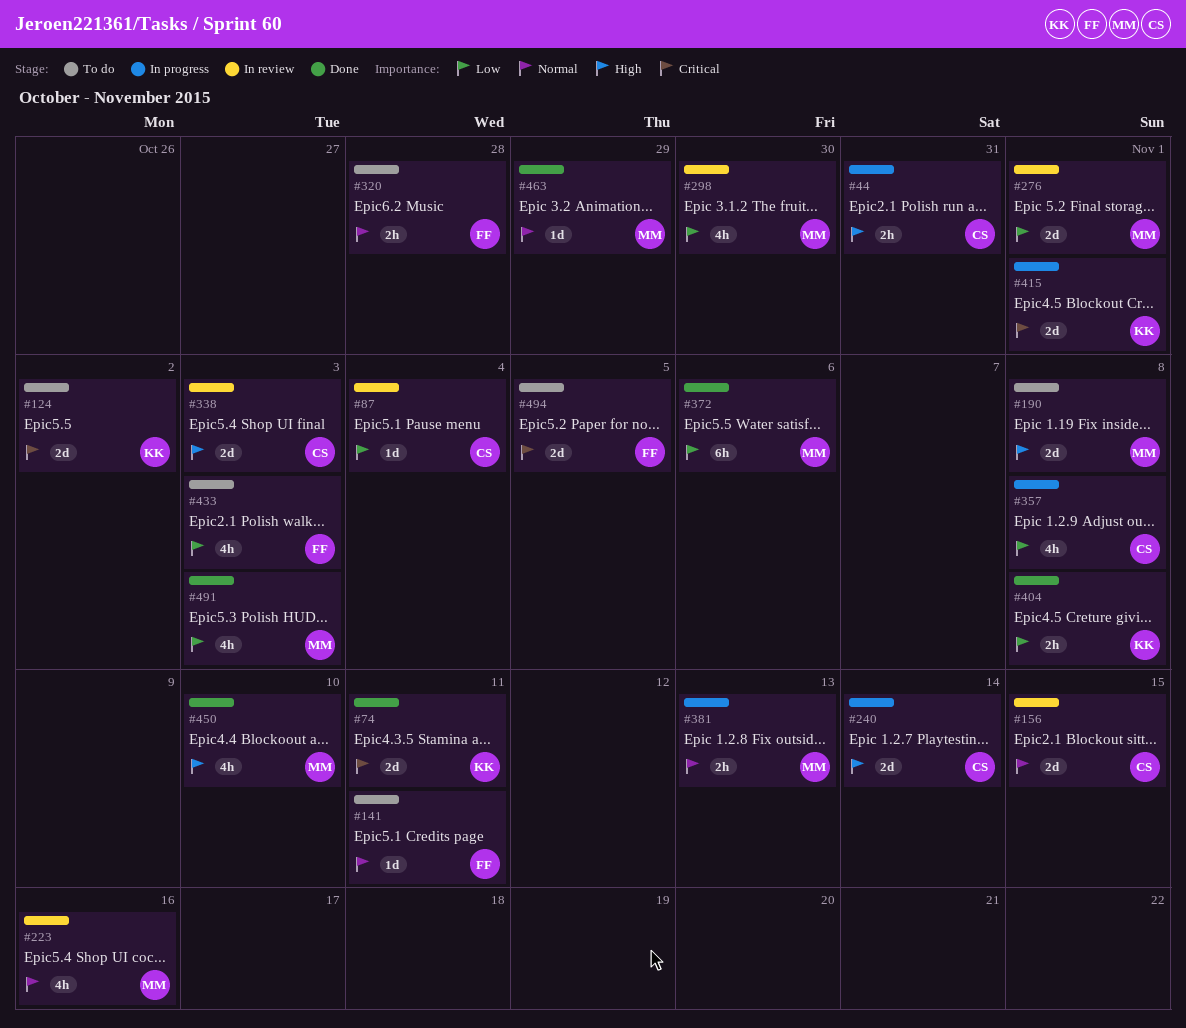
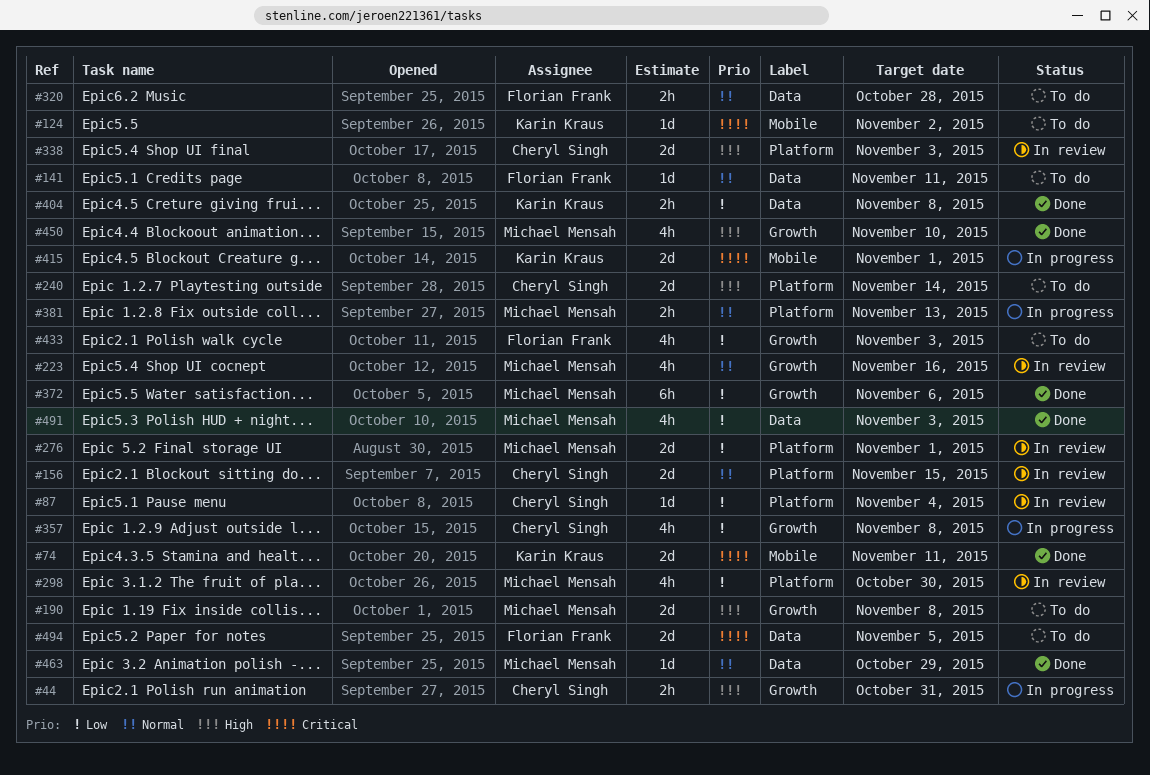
#124, estimate: 2d -> 1d
#240, status: In progress -> To do

